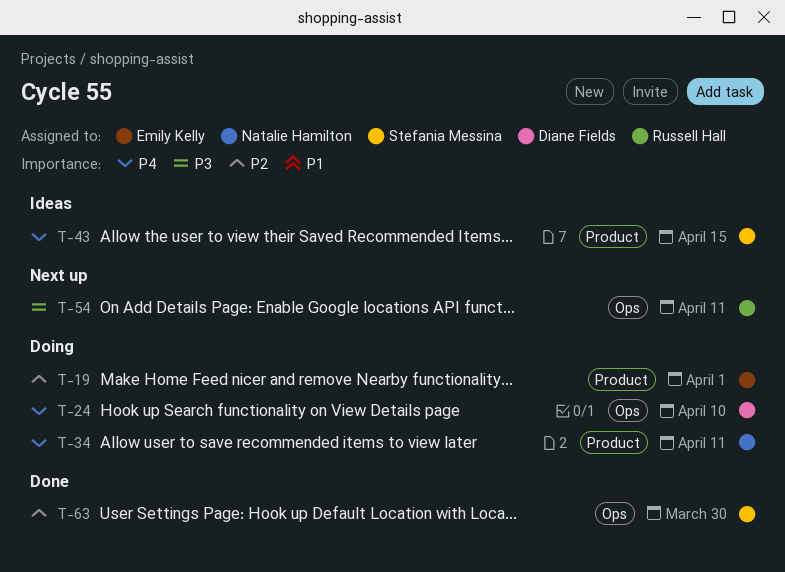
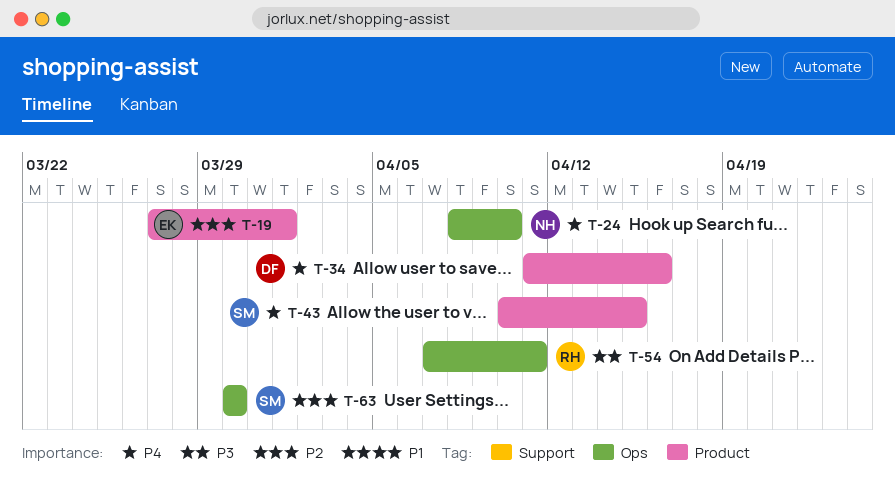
T-24, owner: Diane Fields -> Natalie Hamilton
T-34, owner: Natalie Hamilton -> Diane Fields
T-34, due: Apr 11 -> Apr 16

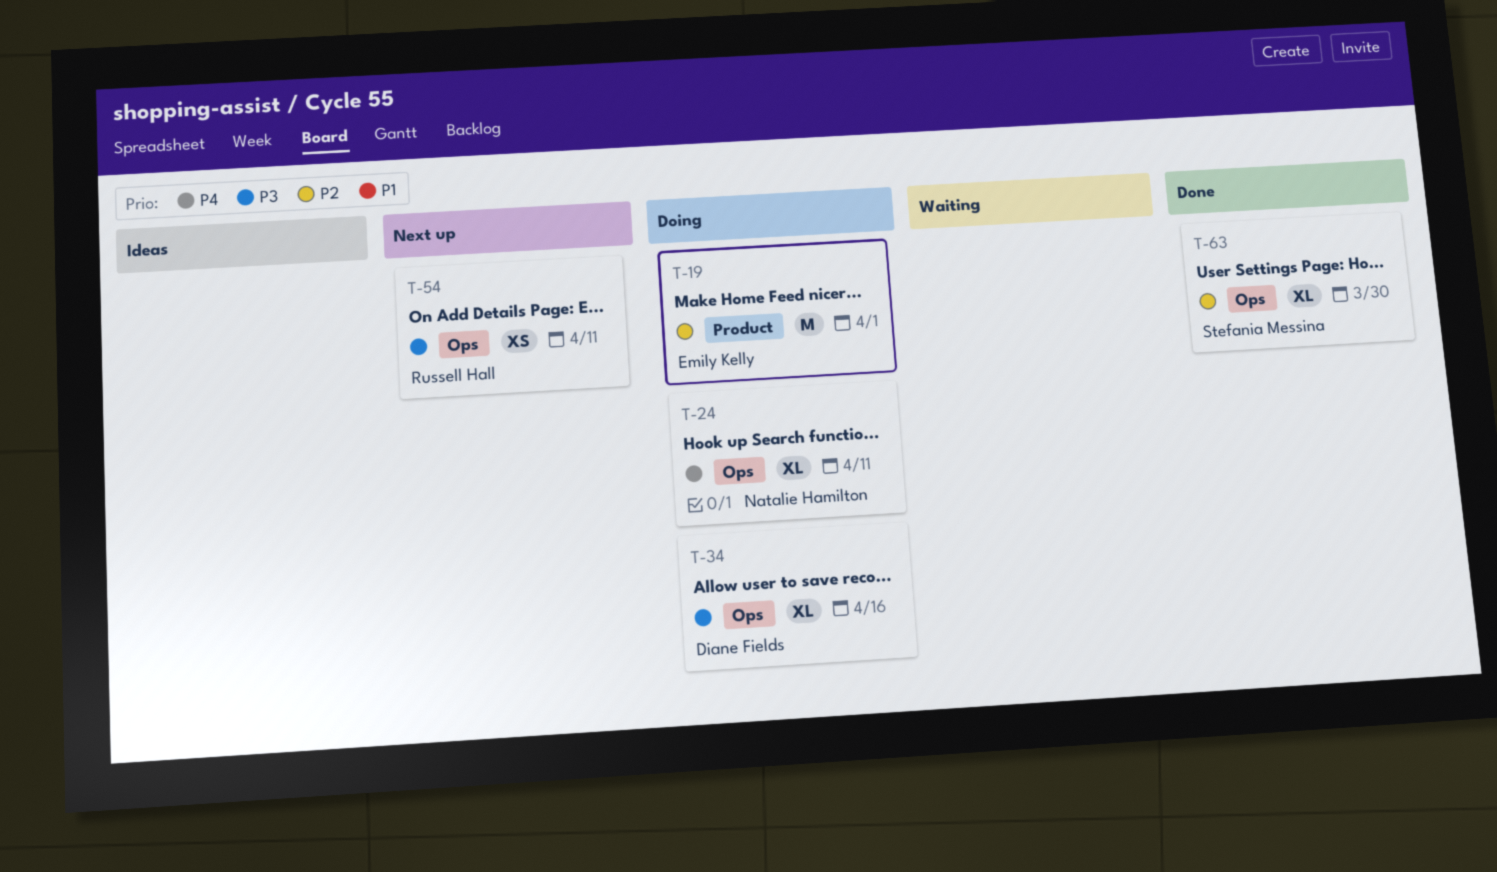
T-24, due: Apr 10 -> Apr 11
T-34, priority: P4 -> P3
T-34, label: Product -> Ops
T-43: present -> none

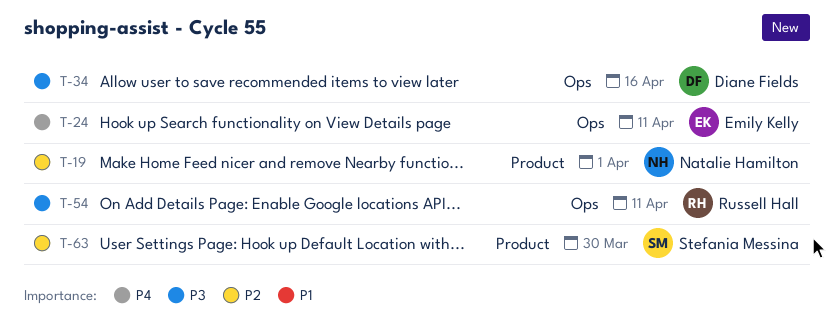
T-19, owner: Emily Kelly -> Natalie Hamilton
T-24, owner: Natalie Hamilton -> Emily Kelly
T-63, label: Ops -> Product

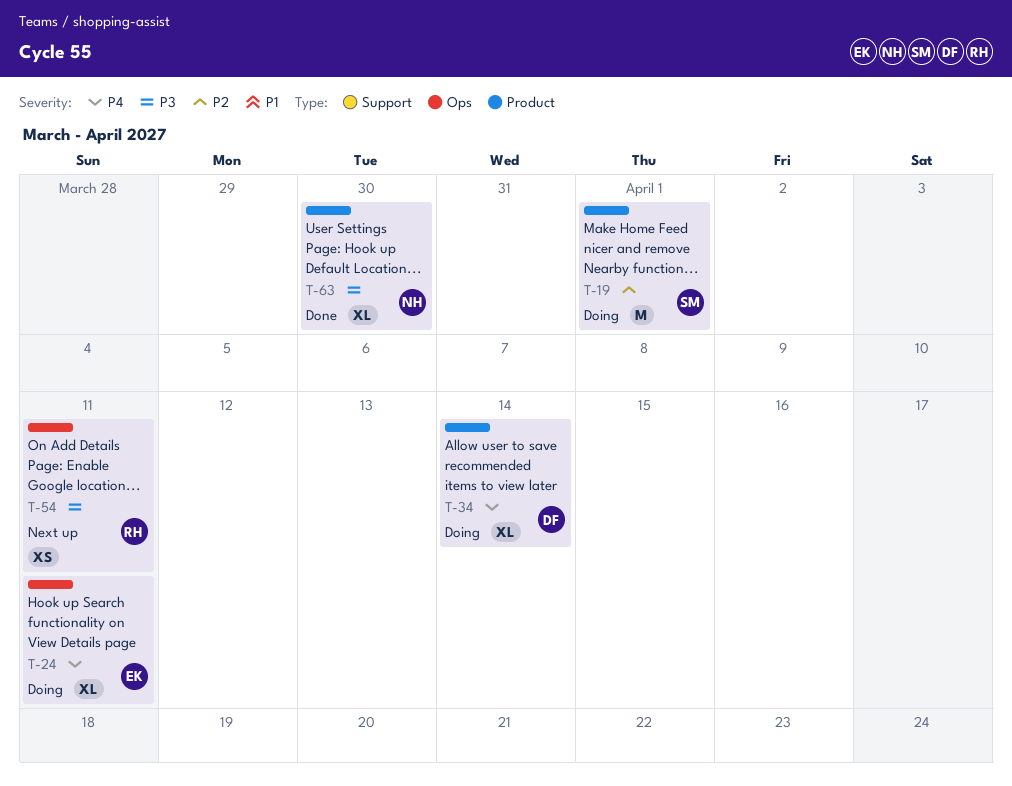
T-19, owner: Natalie Hamilton -> Stefania Messina
T-34, priority: P3 -> P4
T-34, label: Ops -> Product
T-34, due: Apr 16 -> Apr 14
T-63, owner: Stefania Messina -> Natalie Hamilton
T-63, priority: P2 -> P3

